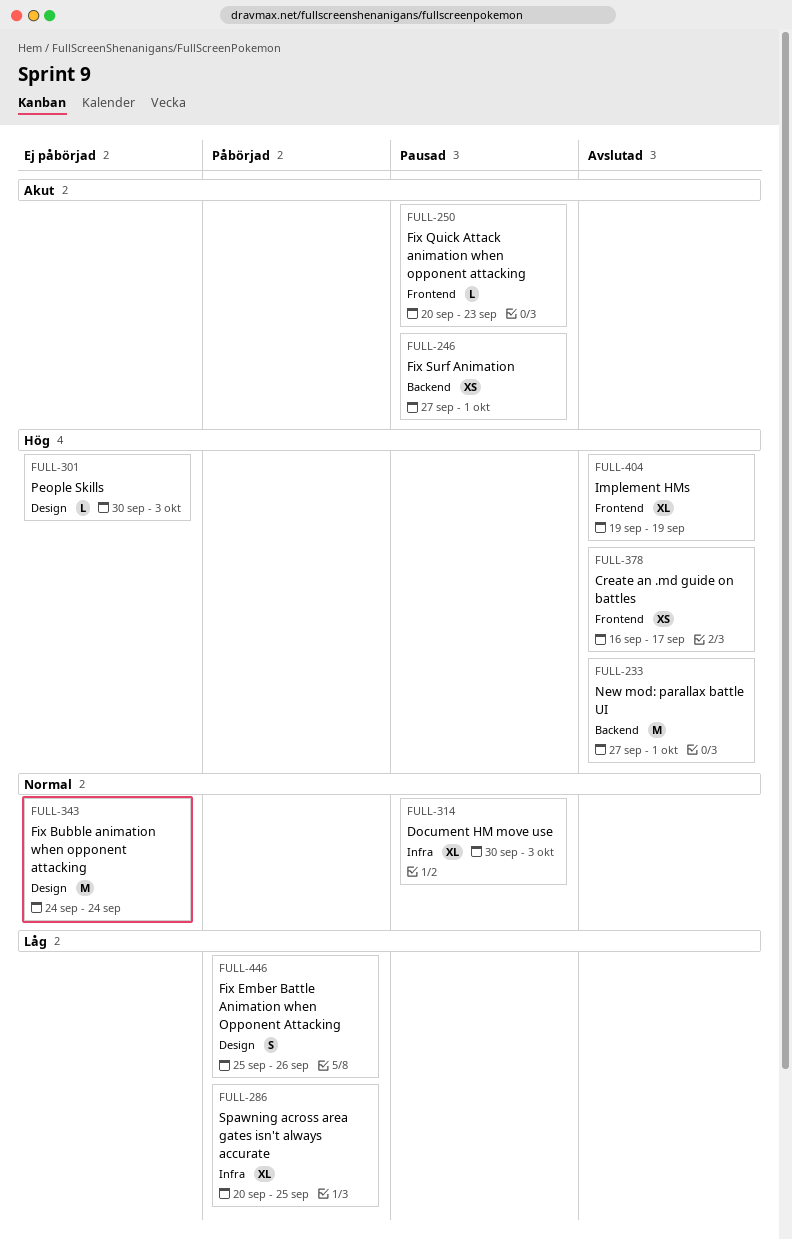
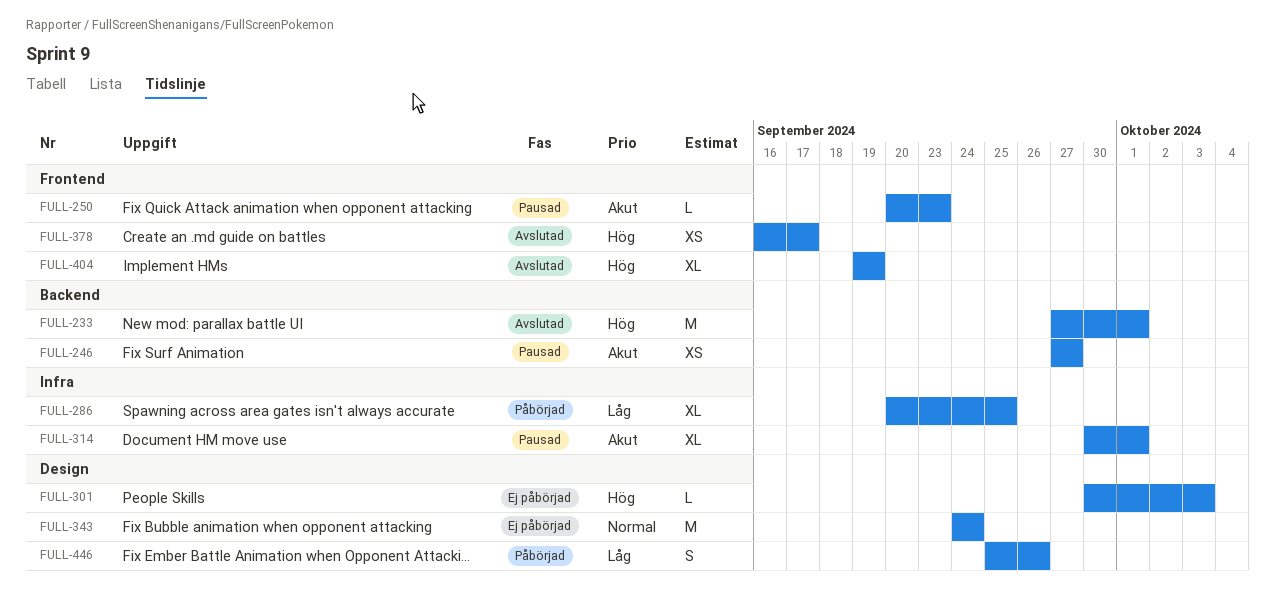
FULL-246, due: Oct 1 -> Sep 27
FULL-314, priority: Normal -> Akut
FULL-314, due: Oct 3 -> Oct 1

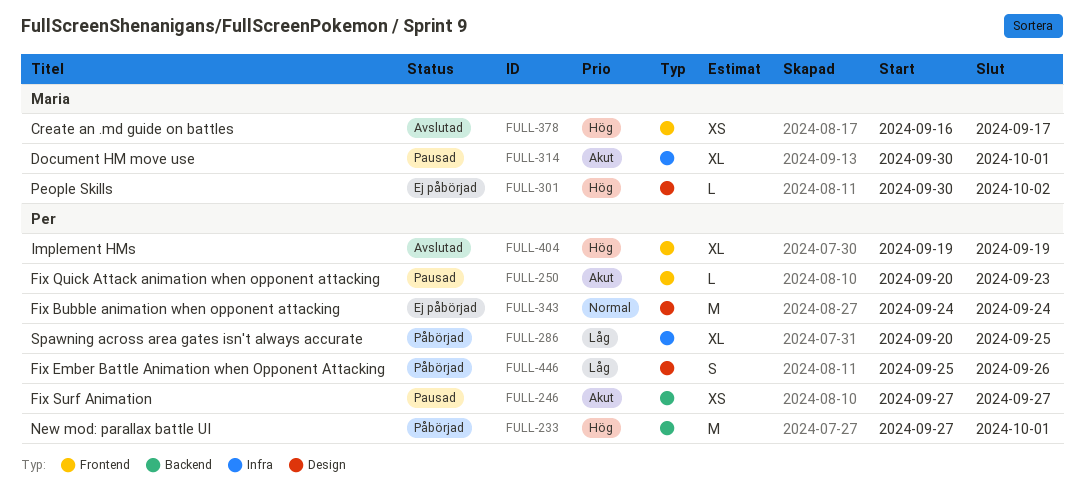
FULL-233, status: Avslutad -> Påbörjad
FULL-301, due: Oct 3 -> Oct 2

